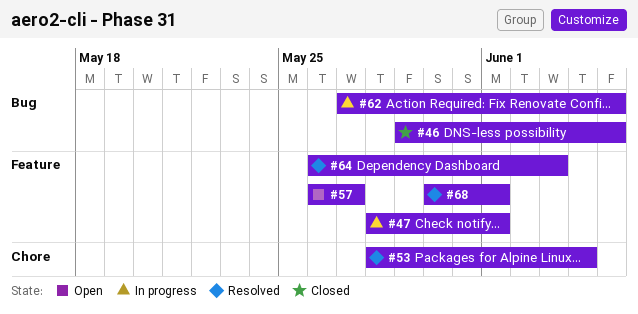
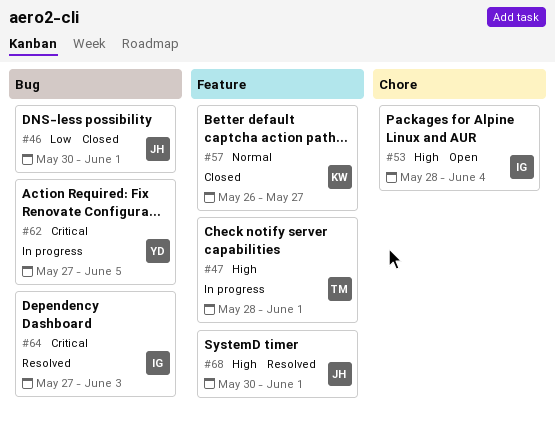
#46, start: May 29 -> May 30
#46, due: Jun 5 -> Jun 1
#53, status: Resolved -> Open
#57, status: Open -> Closed
#64, label: Feature -> Bug
#64, start: May 26 -> May 27

